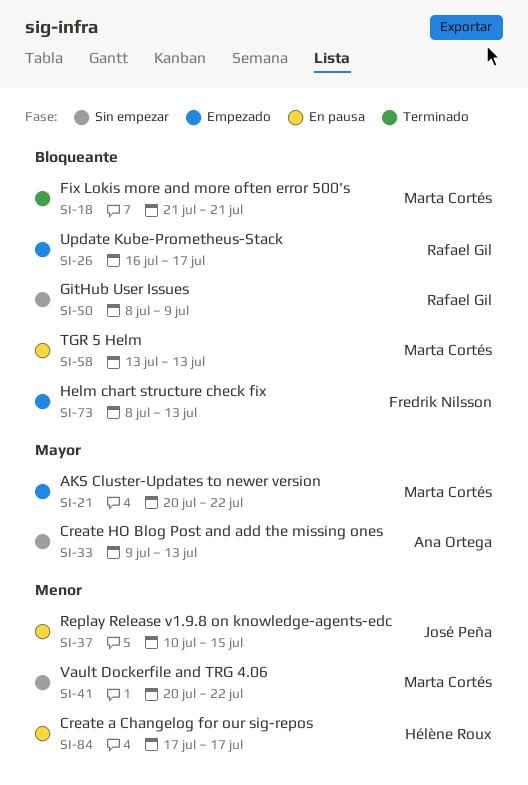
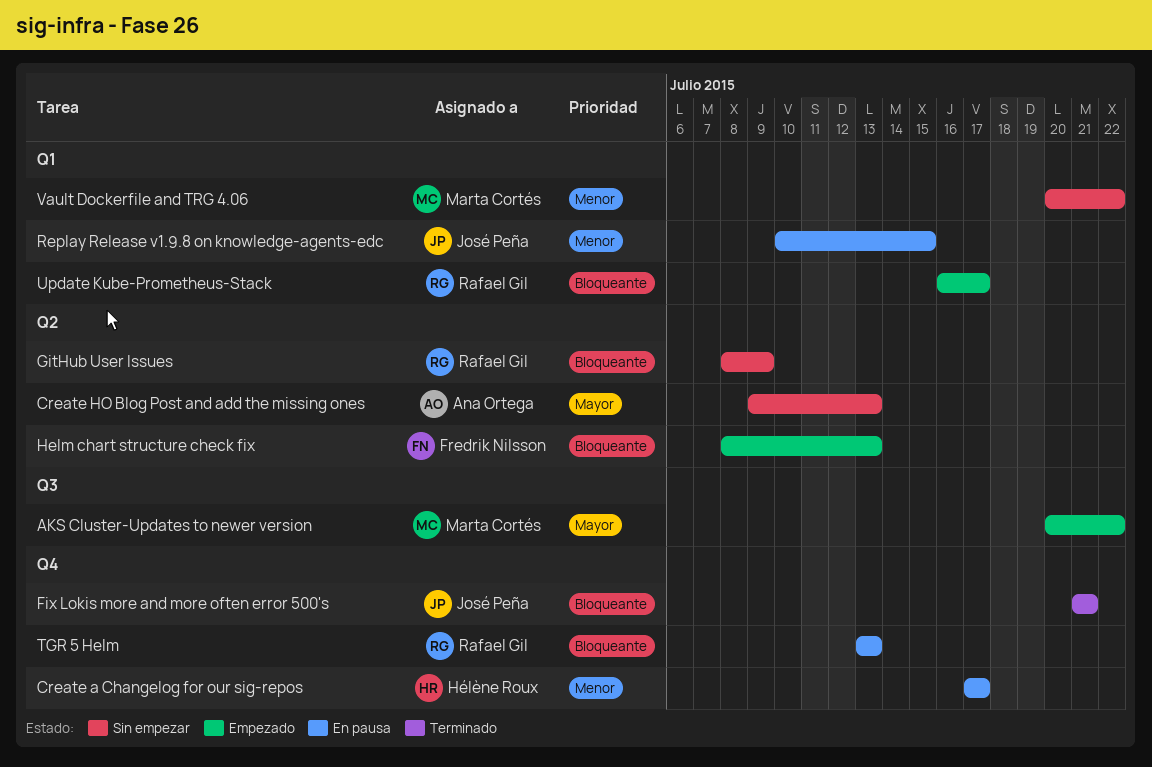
Fix Lokis more and more often error 500's, owner: Marta Cortés -> José Peña
TGR 5 Helm, owner: Marta Cortés -> Rafael Gil

